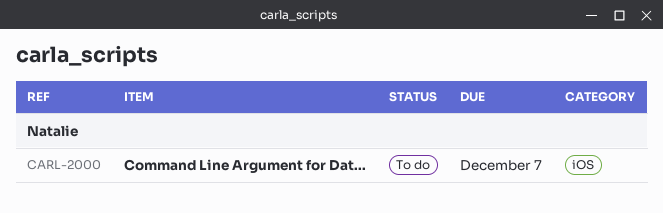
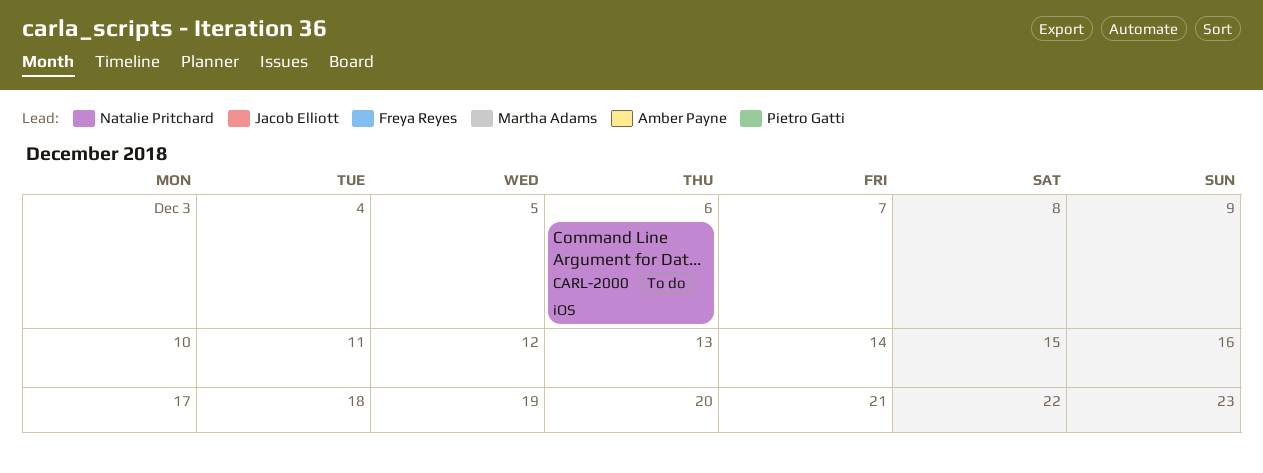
CARL-2000, due: Dec 7 -> Dec 6

